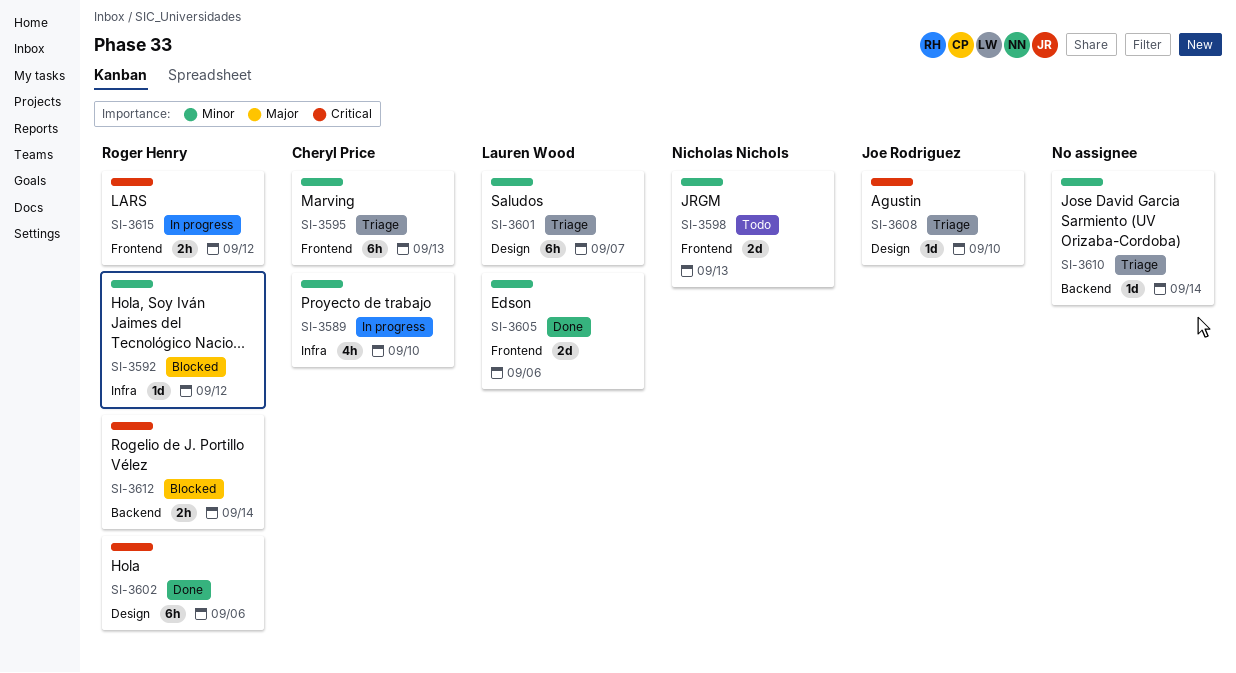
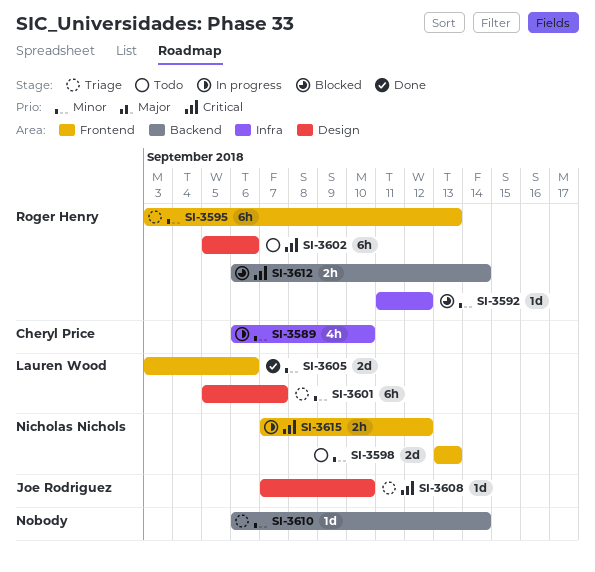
SI-3595, owner: Cheryl Price -> Roger Henry
SI-3602, status: Done -> Todo
SI-3615, owner: Roger Henry -> Nicholas Nichols

